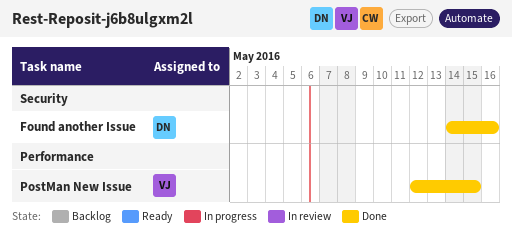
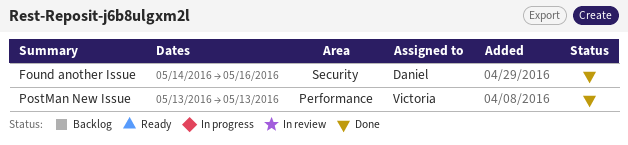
PostMan New Issue, start: May 12 -> May 13
PostMan New Issue, due: May 15 -> May 13

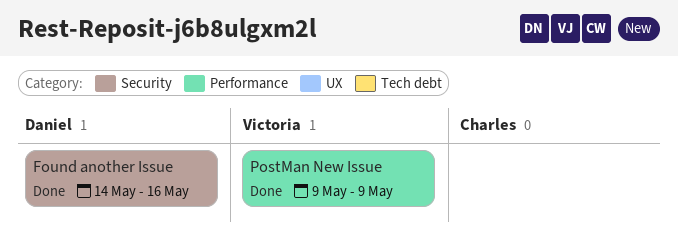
PostMan New Issue, start: May 13 -> May 9
PostMan New Issue, due: May 13 -> May 9

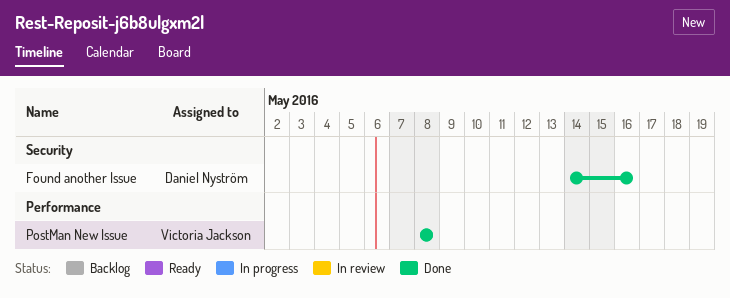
PostMan New Issue, start: May 9 -> May 8
PostMan New Issue, due: May 9 -> May 8

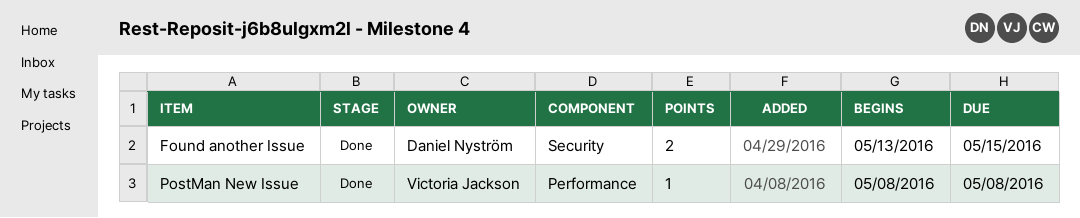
Found another Issue, start: May 14 -> May 13
Found another Issue, due: May 16 -> May 15

